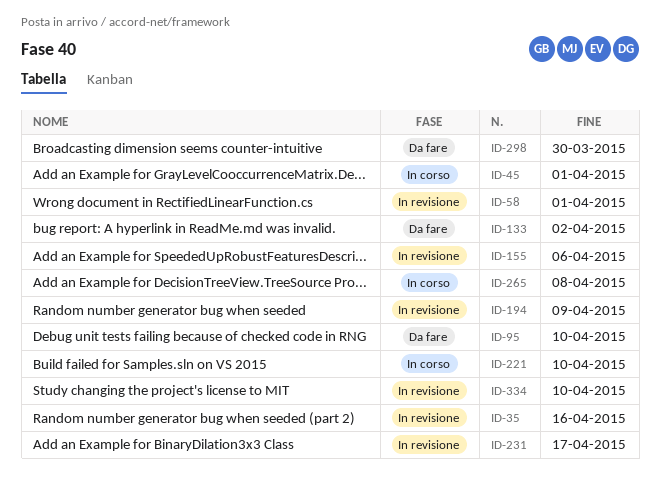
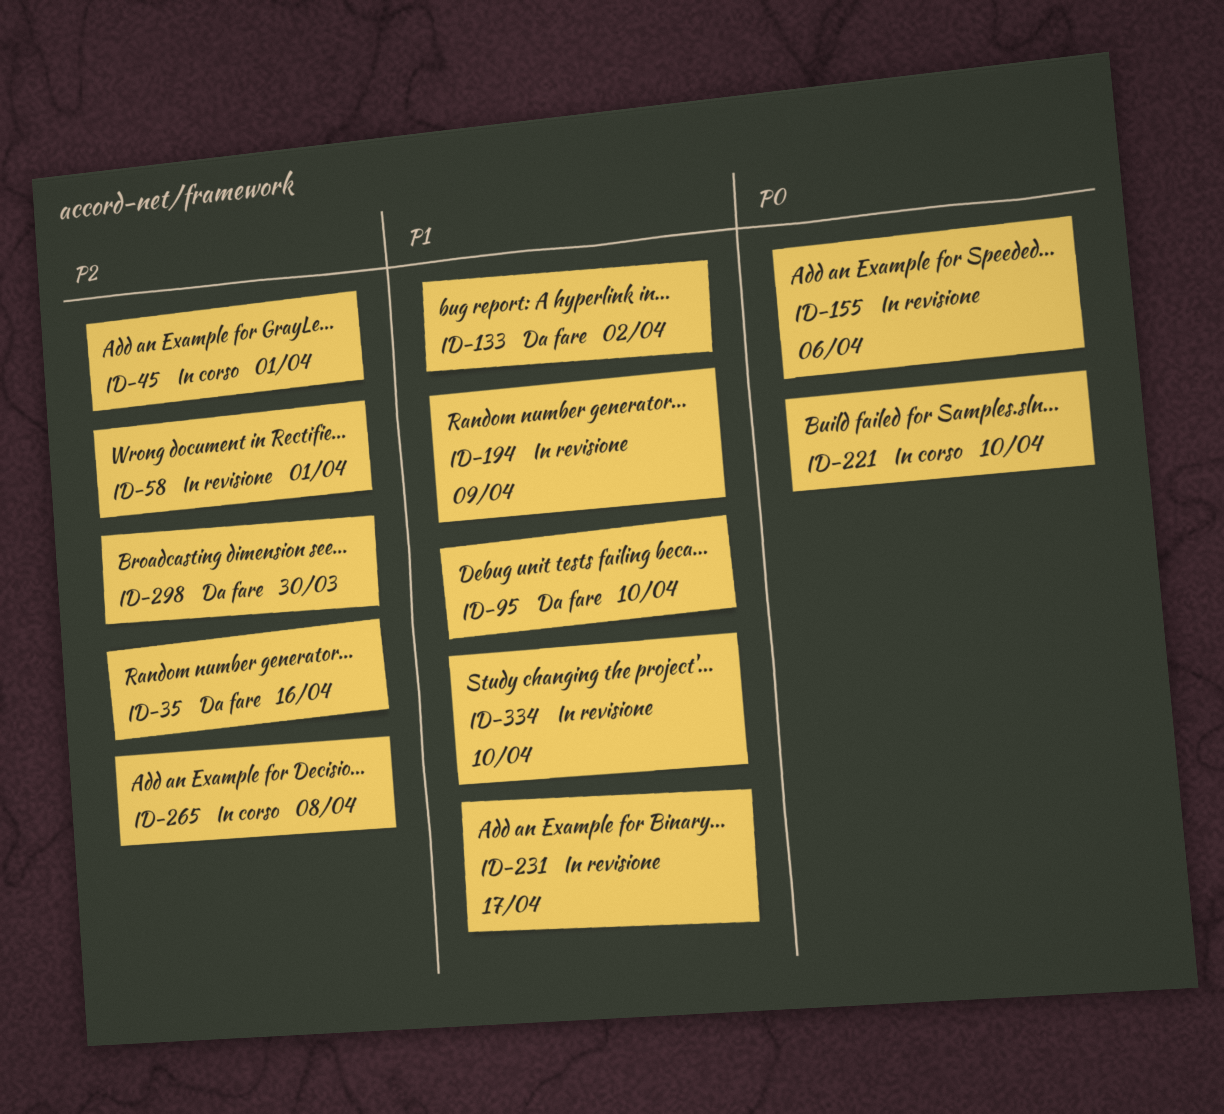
ID-35, status: In revisione -> Da fare

